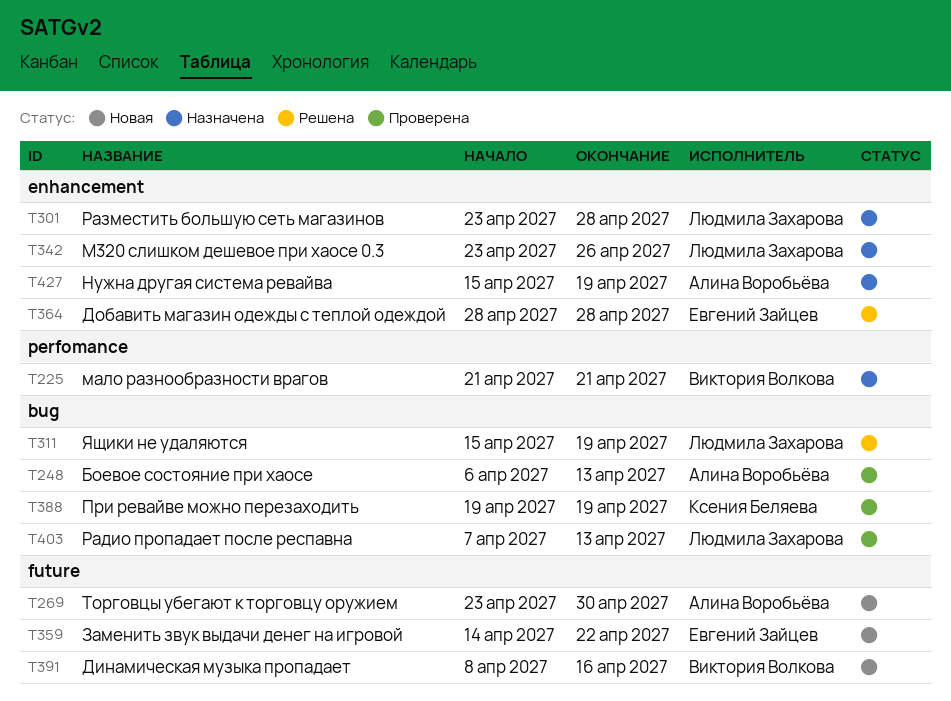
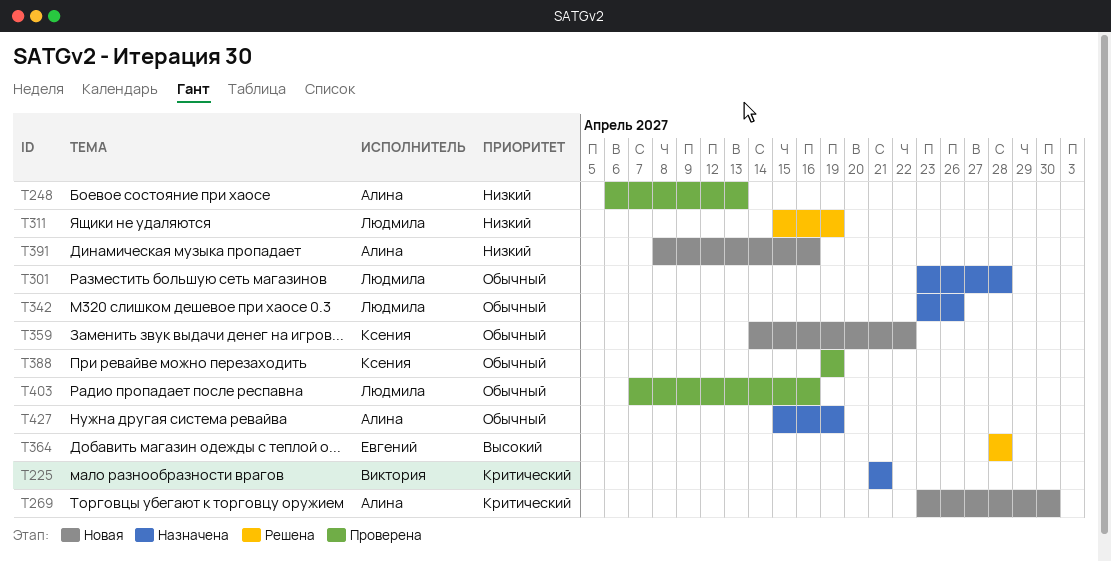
T359, owner: Евгений Зайцев -> Ксения Беляева
T391, owner: Виктория Волкова -> Алина Воробьёва
T403, due: Apr 13 -> Apr 16

